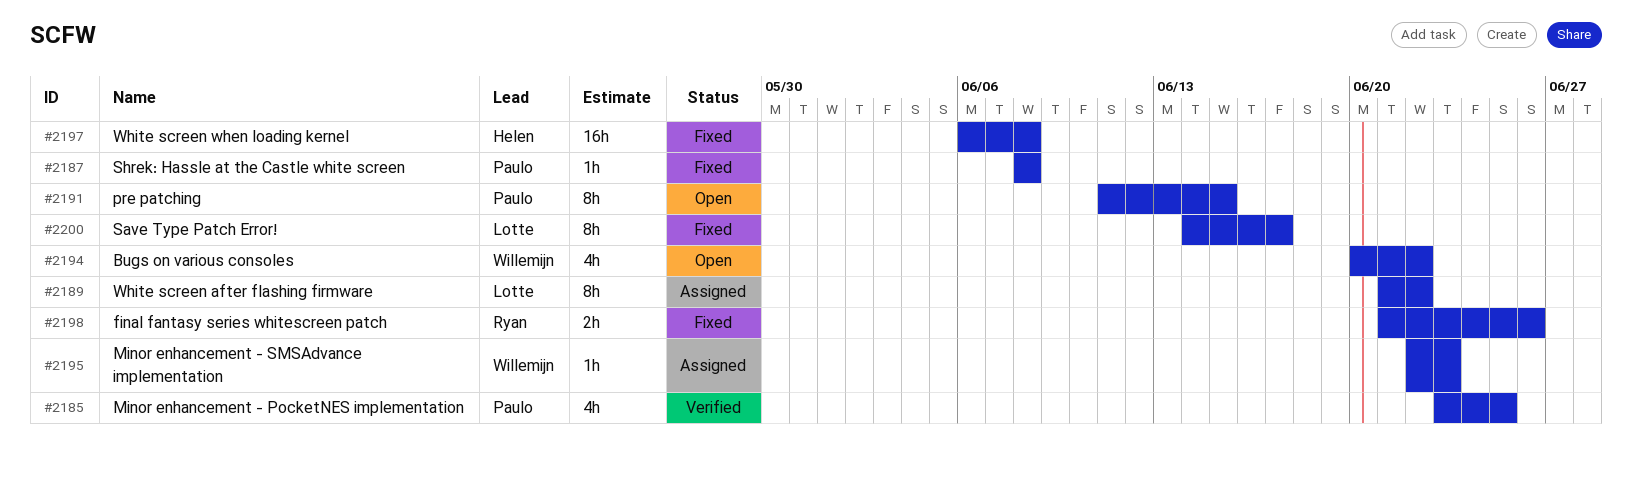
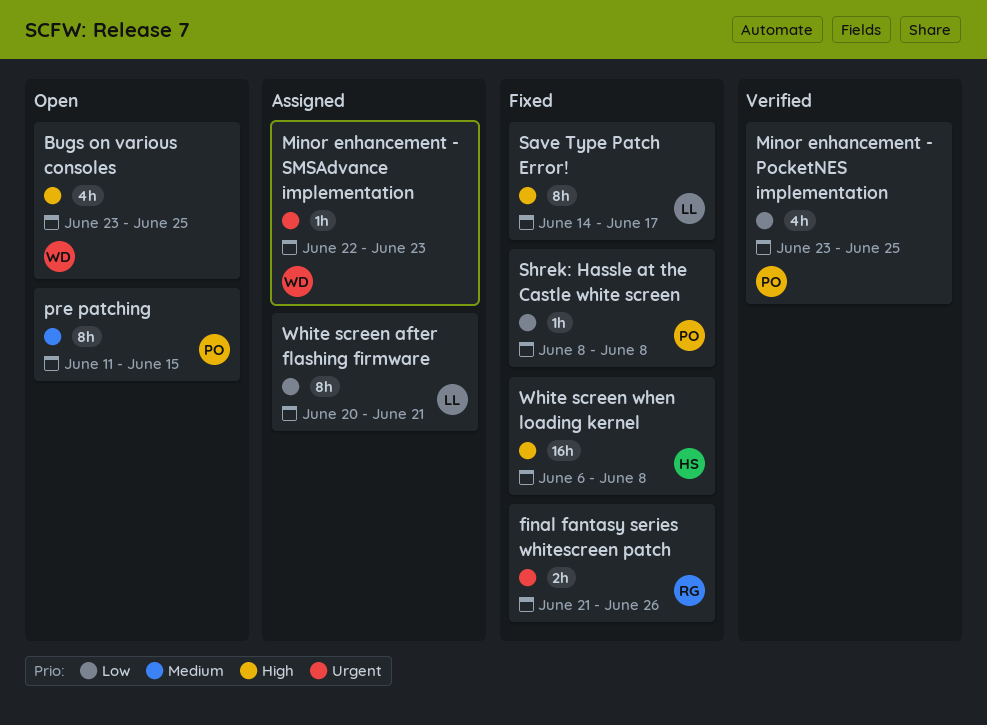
Bugs on various consoles, start: Jun 20 -> Jun 23
Bugs on various consoles, due: Jun 22 -> Jun 25
White screen after flashing firmware, start: Jun 21 -> Jun 20
White screen after flashing firmware, due: Jun 22 -> Jun 21

